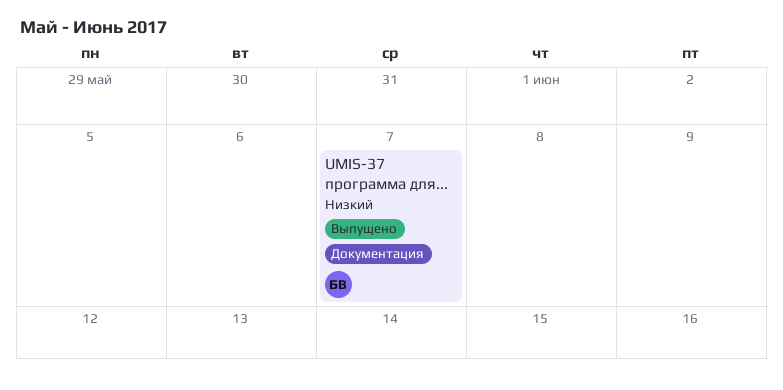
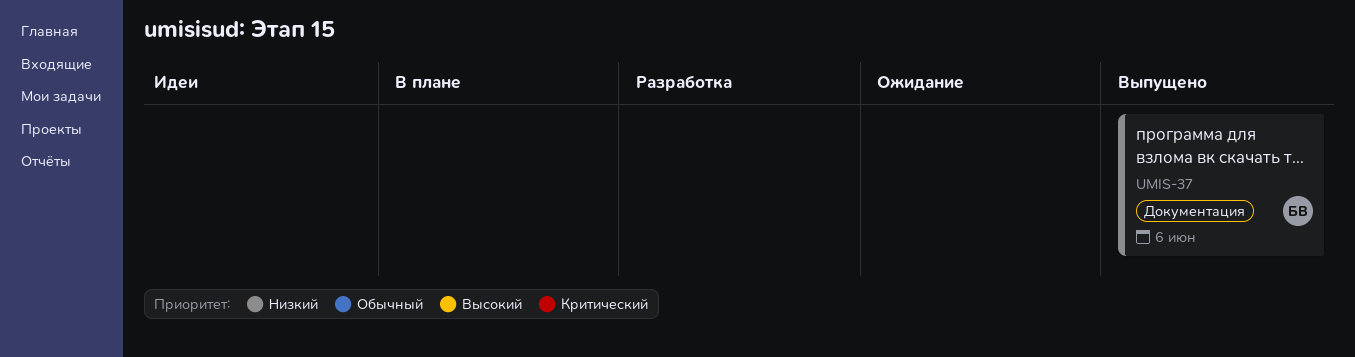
UMIS-37, due: Jun 7 -> Jun 6

